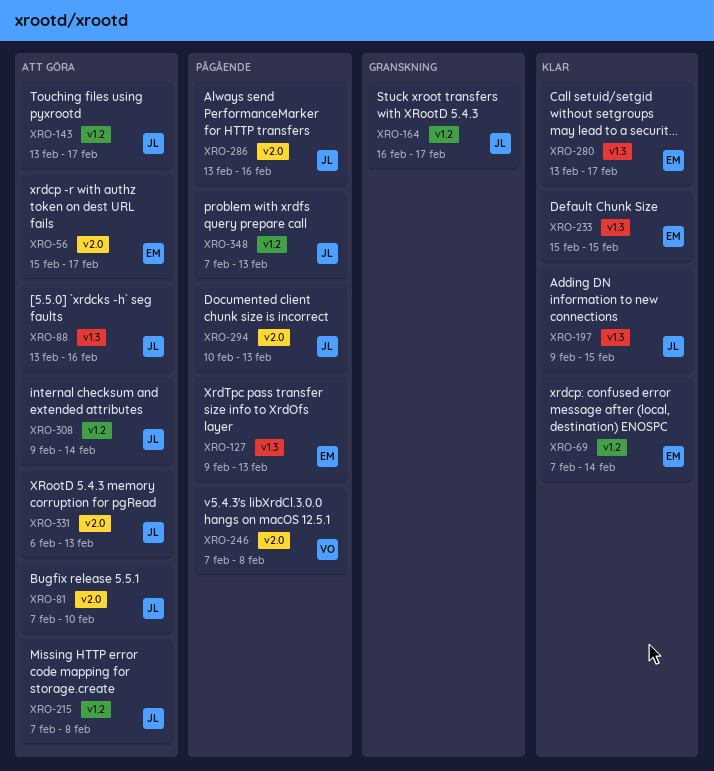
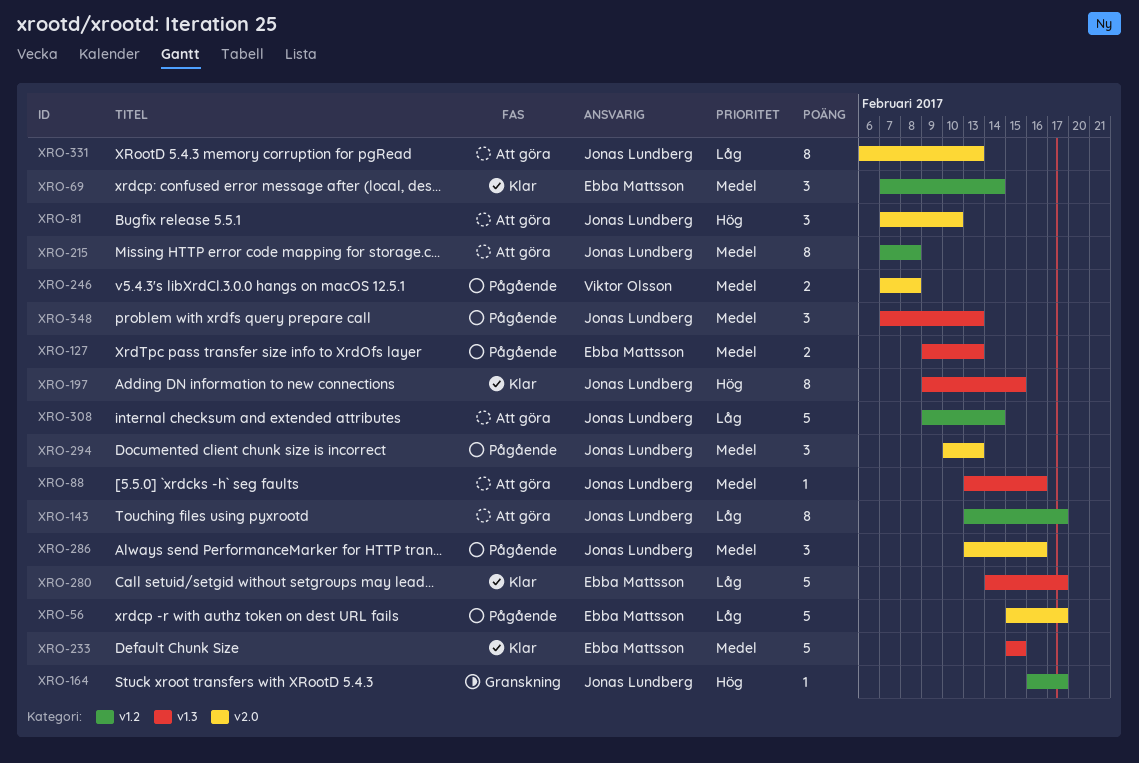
XRO-56, status: Att göra -> Pågående
XRO-280, start: Feb 13 -> Feb 14
XRO-348, label: v1.2 -> v1.3

